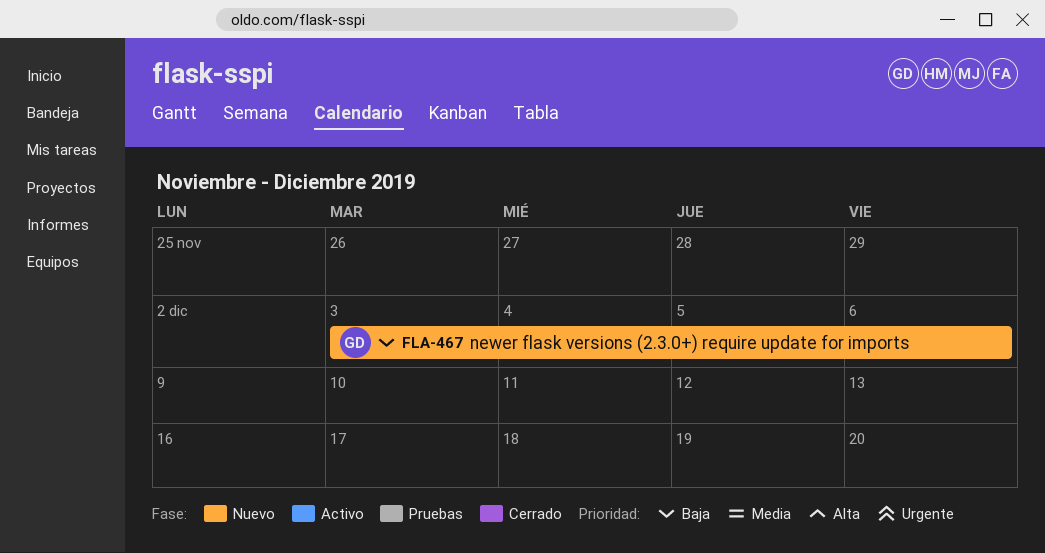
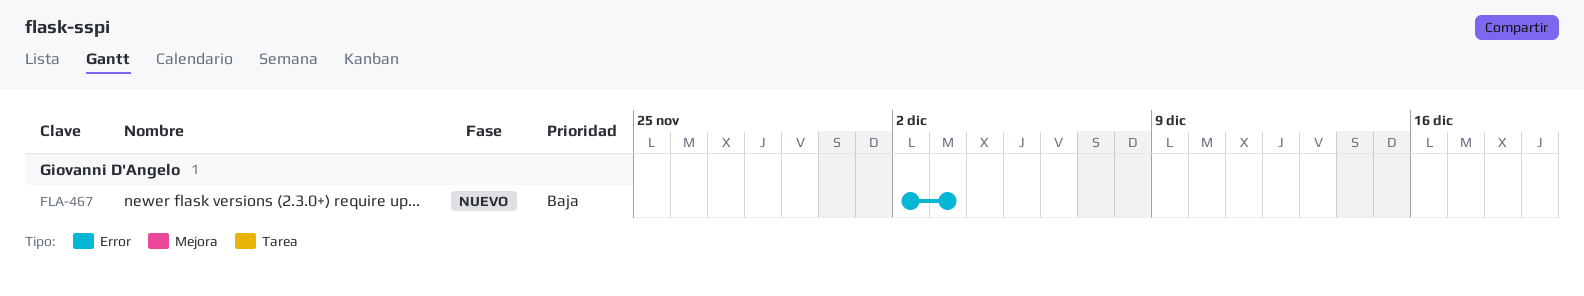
FLA-467, start: Dec 3 -> Dec 2
FLA-467, due: Dec 6 -> Dec 3

